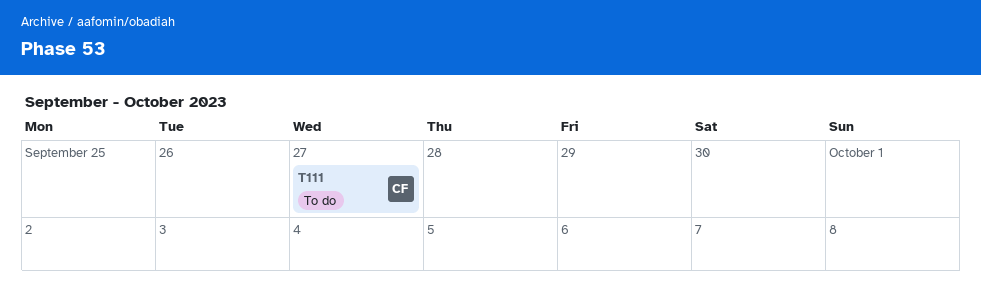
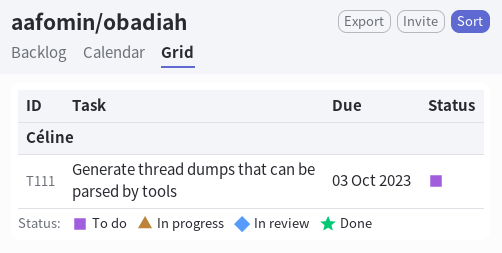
T111, due: Sep 27 -> Oct 3

